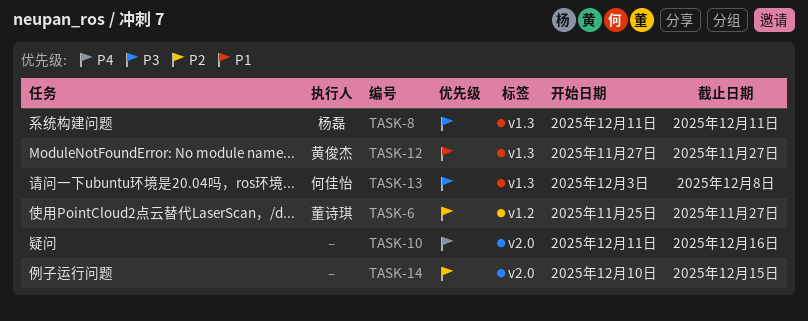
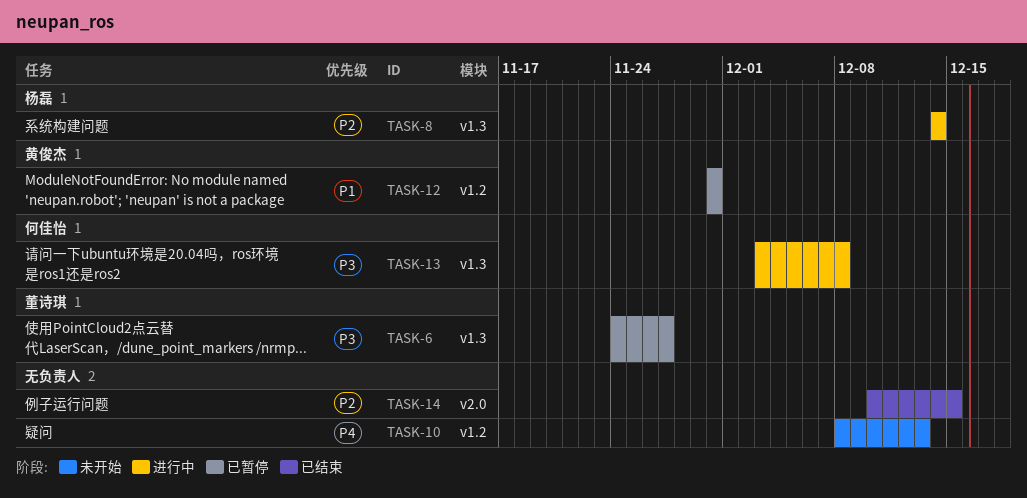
TASK-6, priority: P2 -> P3
TASK-6, label: v1.2 -> v1.3
TASK-6, start: Nov 25 -> Nov 24
TASK-8, priority: P3 -> P2
TASK-8, start: Dec 11 -> Dec 14
TASK-8, due: Dec 11 -> Dec 14
TASK-10, label: v2.0 -> v1.2
TASK-10, start: Dec 11 -> Dec 8
TASK-10, due: Dec 16 -> Dec 13
TASK-12, label: v1.3 -> v1.2
TASK-12, start: Nov 27 -> Nov 30
TASK-12, due: Nov 27 -> Nov 30

